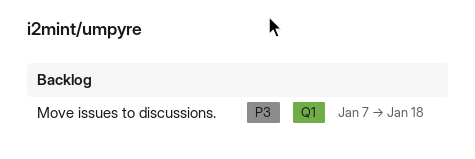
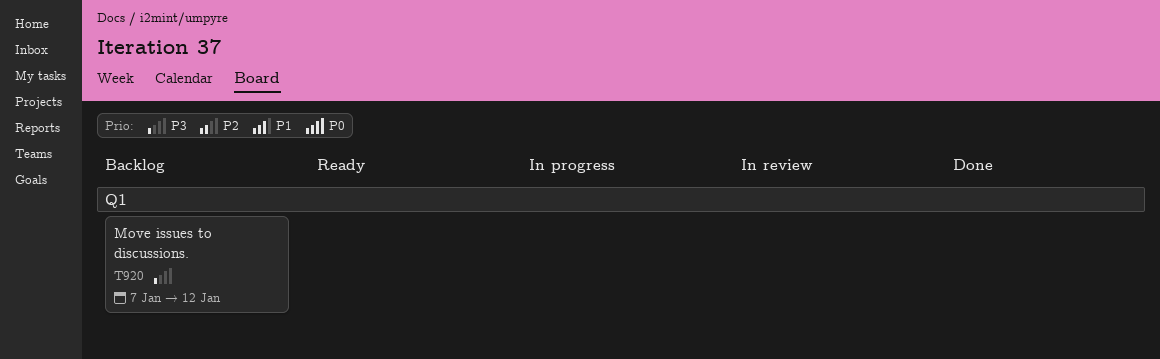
Move issues to discussions., due: Jan 18 -> Jan 12

